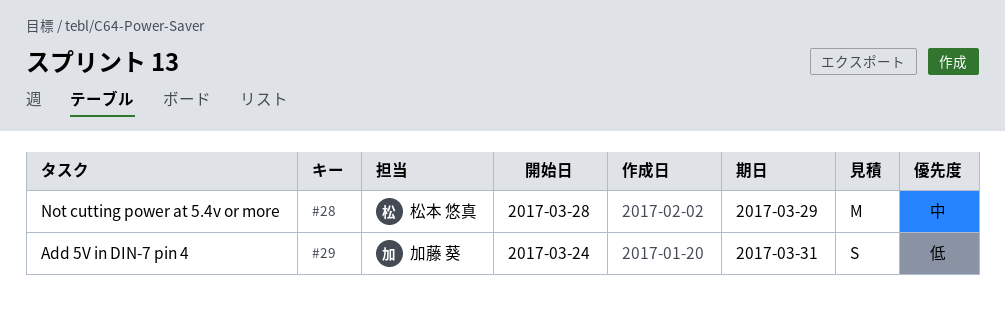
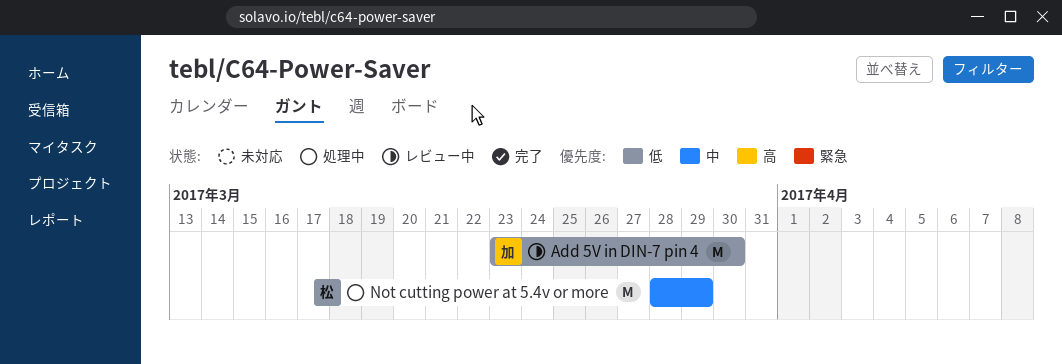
Add 5V in DIN-7 pin 4, estimate: S -> M
Add 5V in DIN-7 pin 4, start: Mar 24 -> Mar 23
Add 5V in DIN-7 pin 4, due: Mar 31 -> Mar 30

